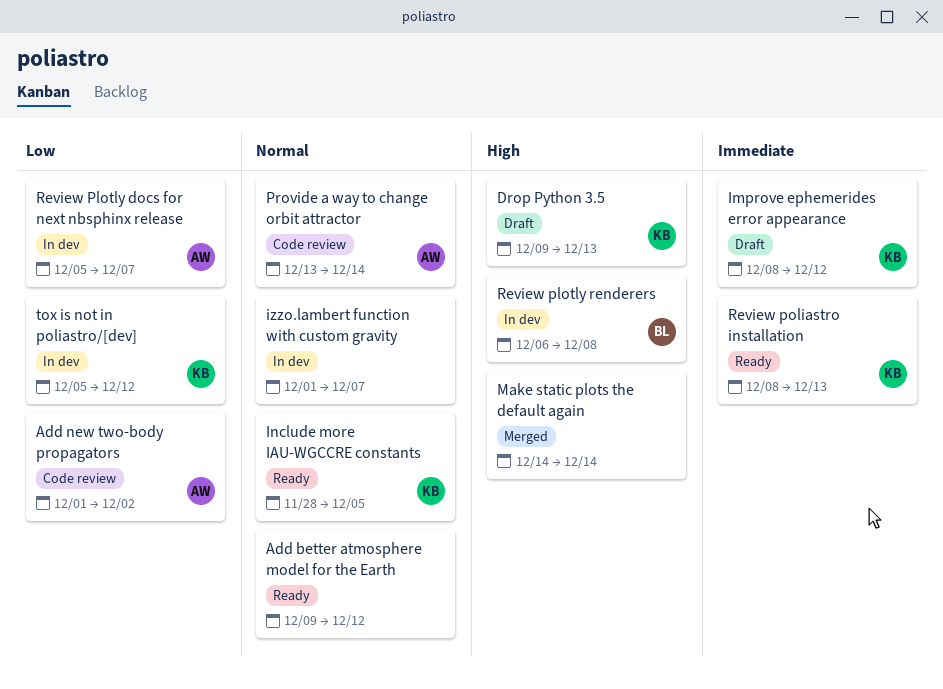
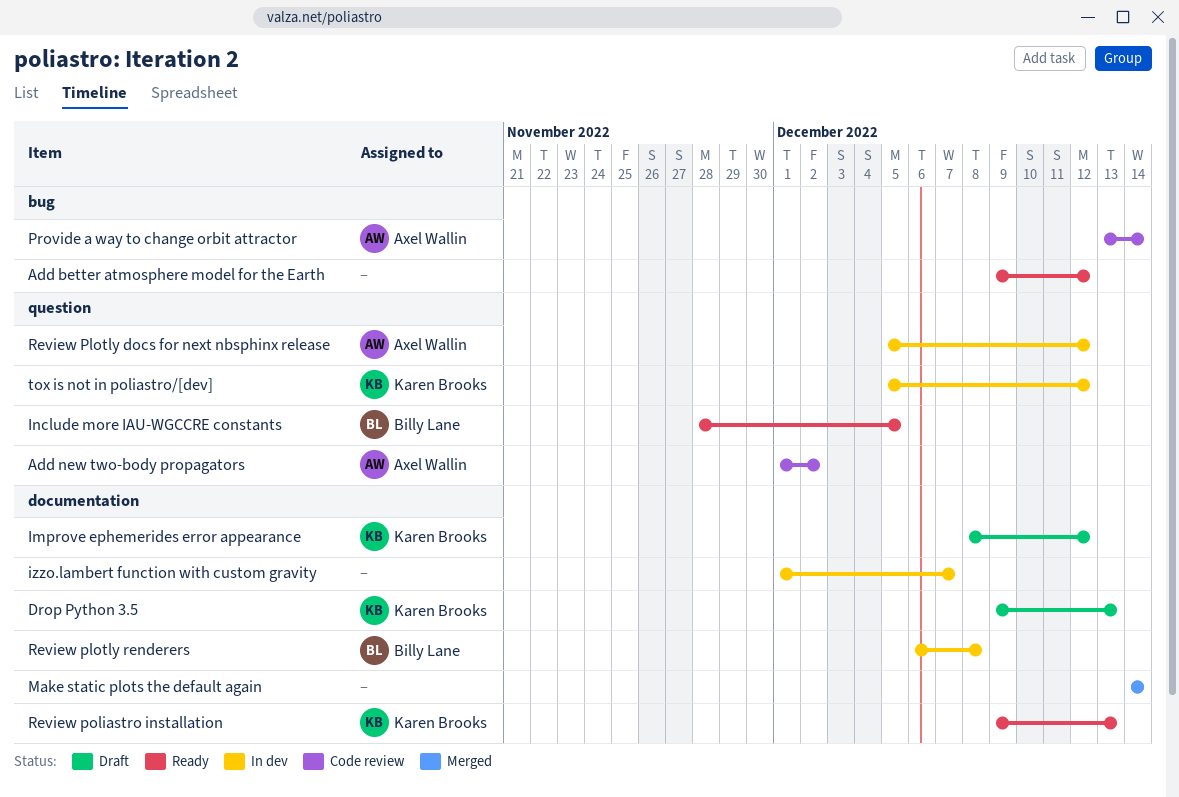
Include more IAU-WGCCRE constants, owner: Karen Brooks -> Billy Lane
Review Plotly docs for next nbsphinx release, due: Dec 7 -> Dec 12
Review poliastro installation, start: Dec 8 -> Dec 9

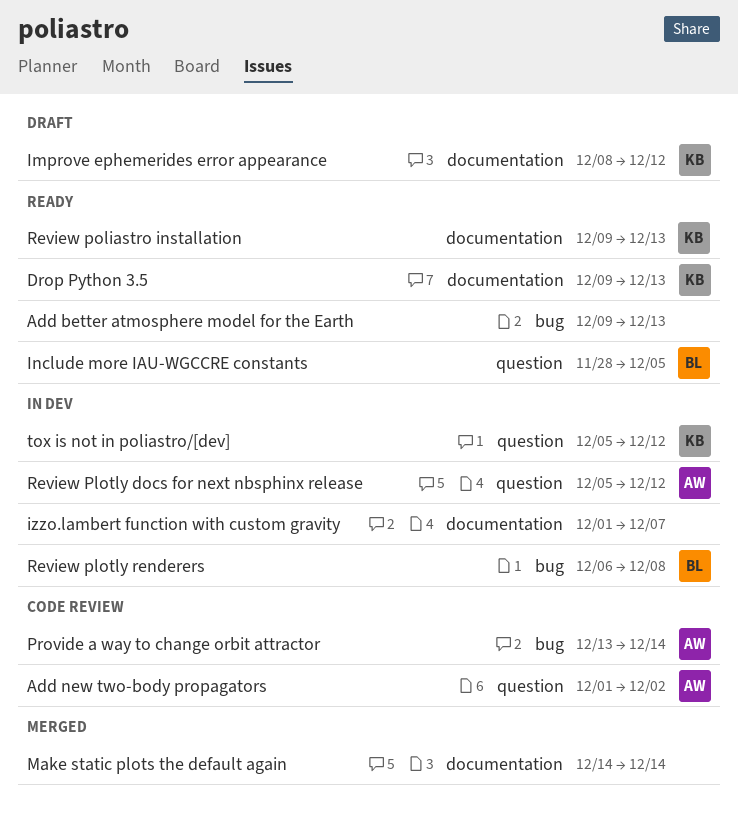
Add better atmosphere model for the Earth, due: Dec 12 -> Dec 13
Drop Python 3.5, status: Draft -> Ready
Review plotly renderers, label: documentation -> bug

